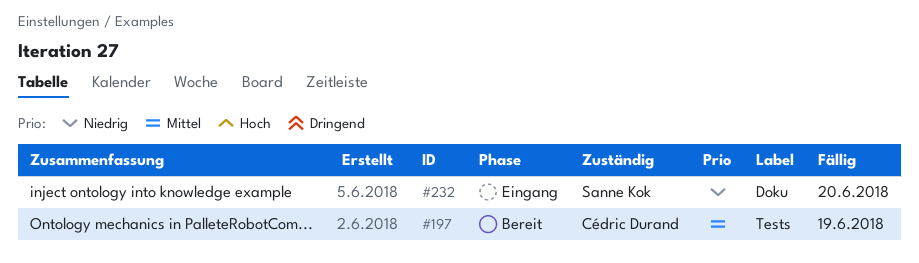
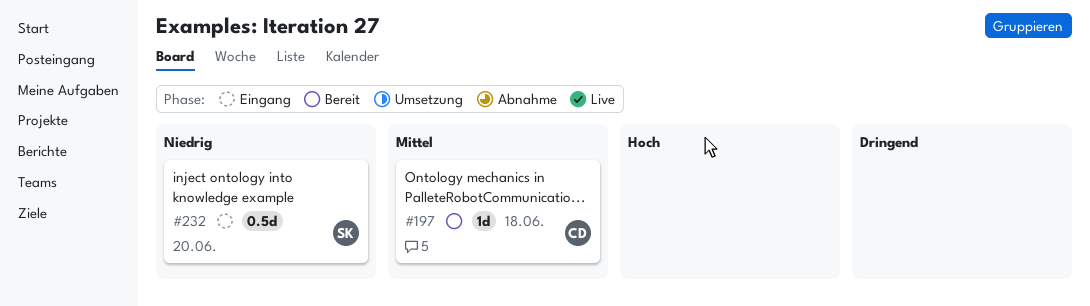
#197, due: Jun 19 -> Jun 18

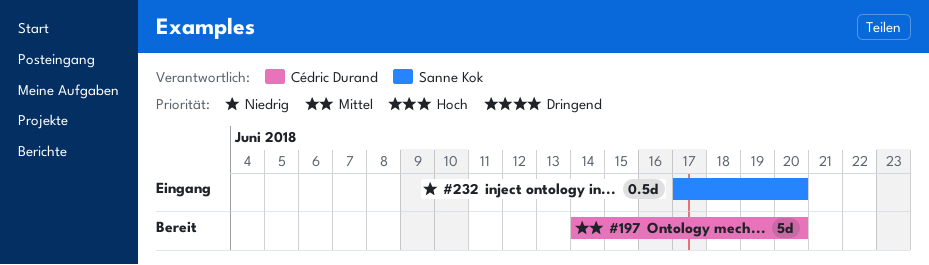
#197, estimate: 1d -> 5d
#197, due: Jun 18 -> Jun 20

